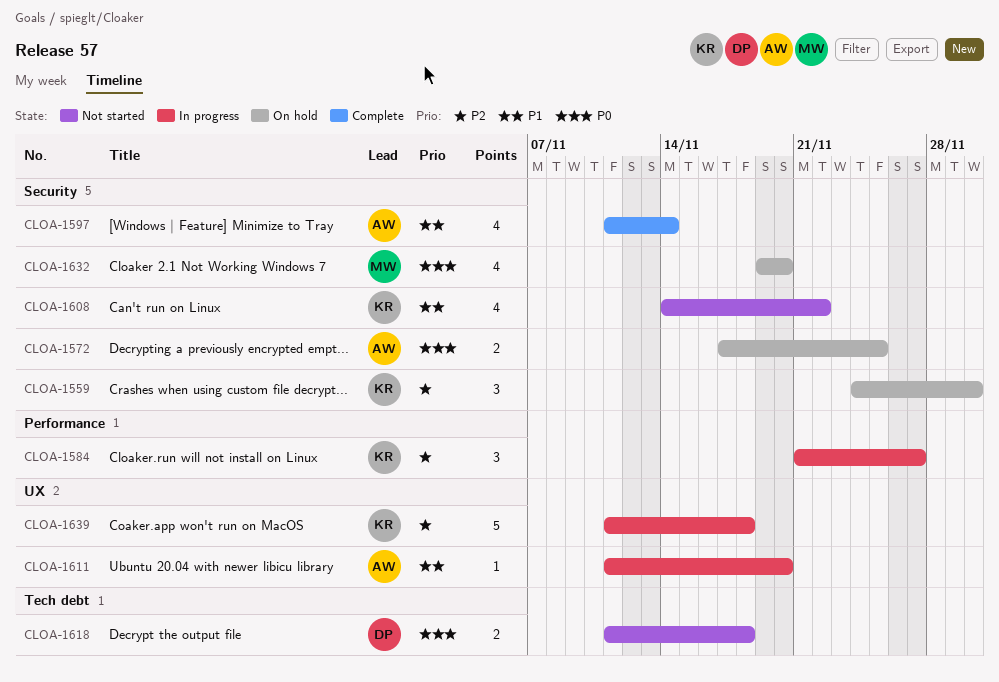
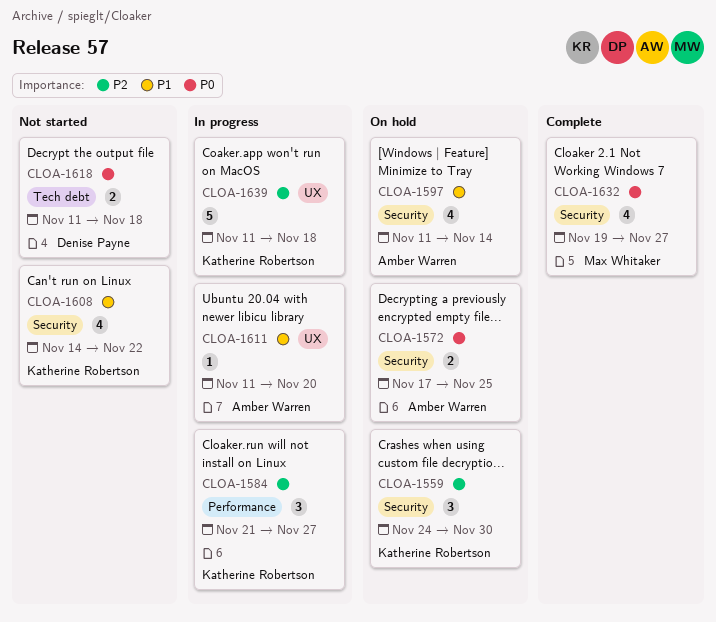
CLOA-1597, status: Complete -> On hold
CLOA-1632, status: On hold -> Complete
CLOA-1632, due: Nov 20 -> Nov 27

